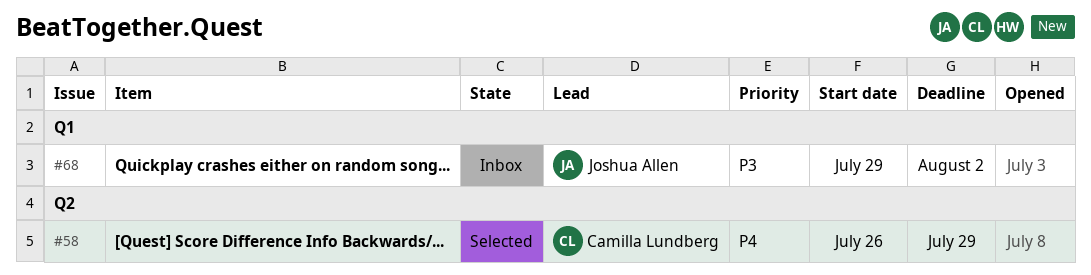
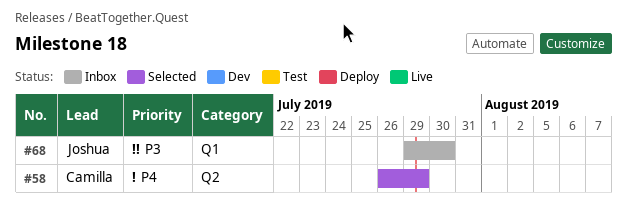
#68, due: Aug 2 -> Jul 30

